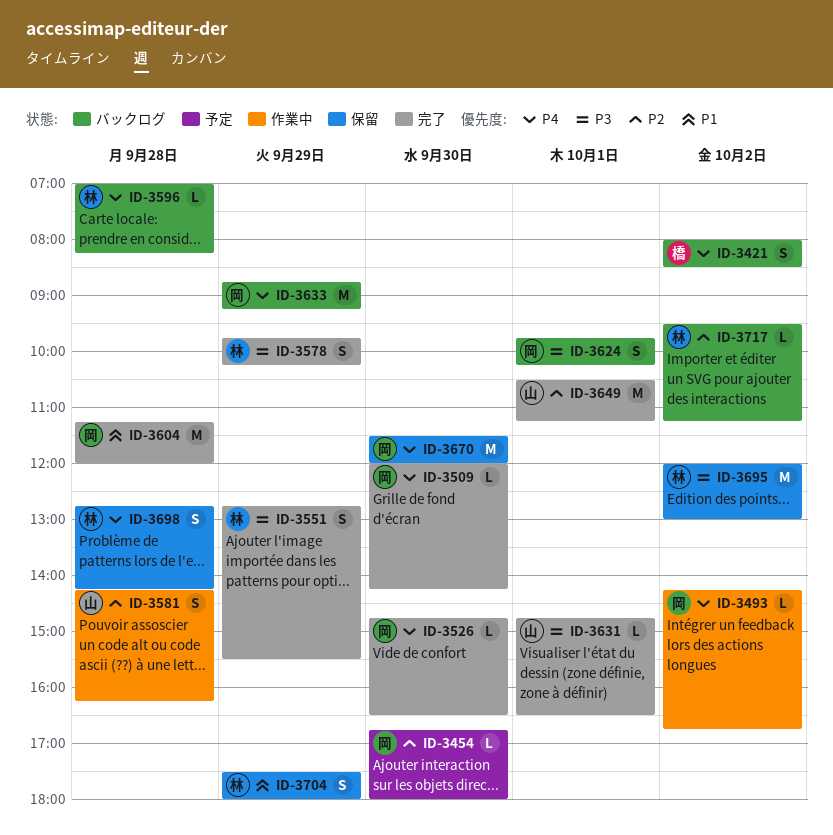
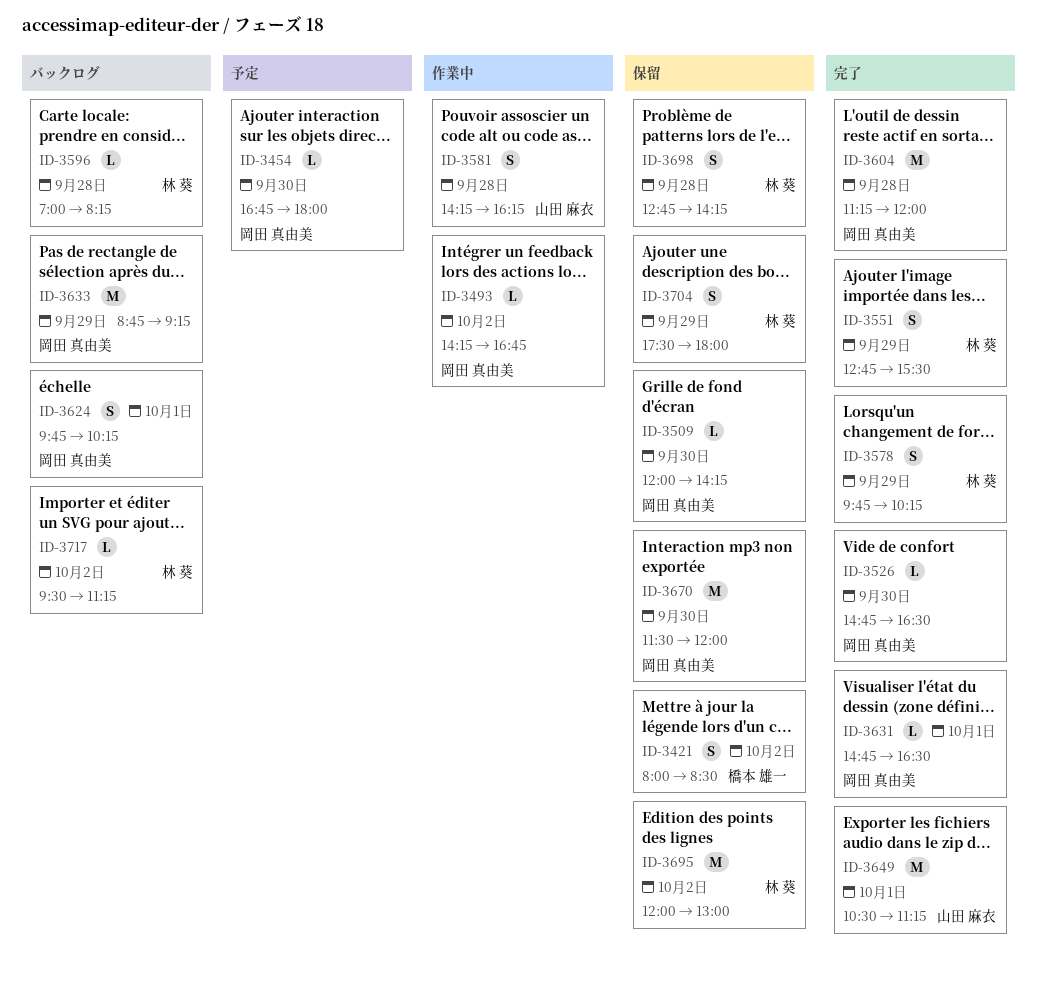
ID-3421, status: バックログ -> 保留
ID-3509, status: 完了 -> 保留
ID-3631, owner: 山田 麻衣 -> 岡田 真由美

